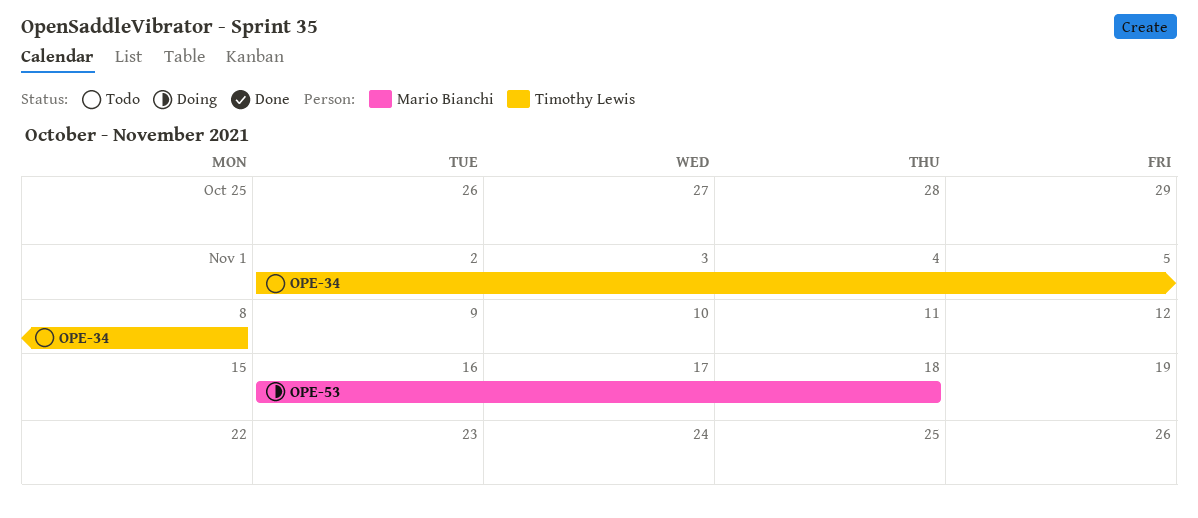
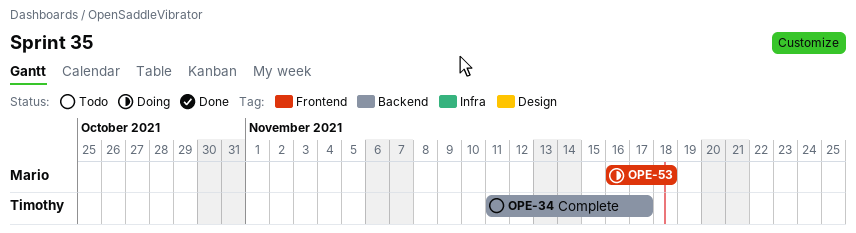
OPE-34, start: Nov 2 -> Nov 11
OPE-34, due: Nov 8 -> Nov 17

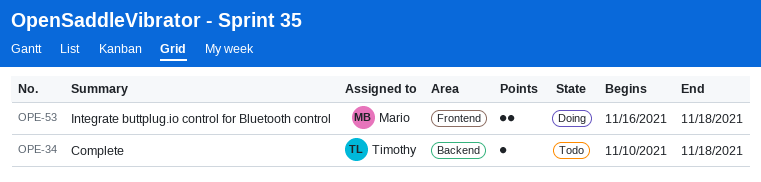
OPE-34, start: Nov 11 -> Nov 10
OPE-34, due: Nov 17 -> Nov 18

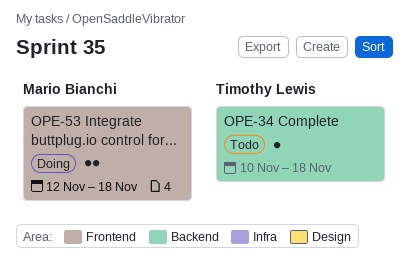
OPE-53, start: Nov 16 -> Nov 12

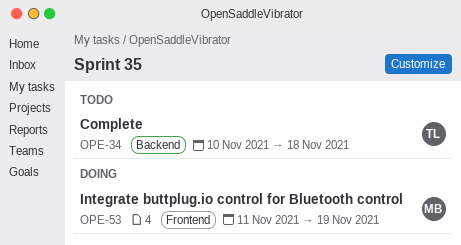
OPE-53, start: Nov 12 -> Nov 11
OPE-53, due: Nov 18 -> Nov 19

